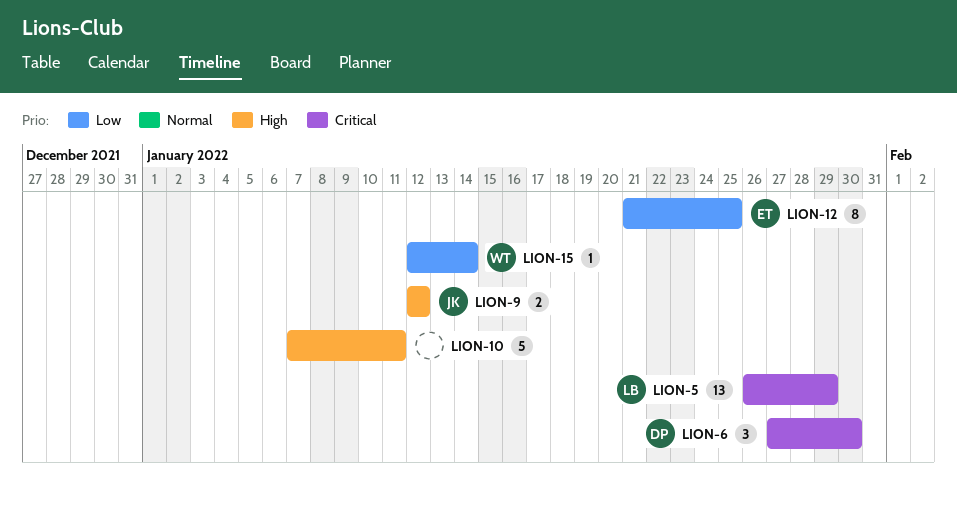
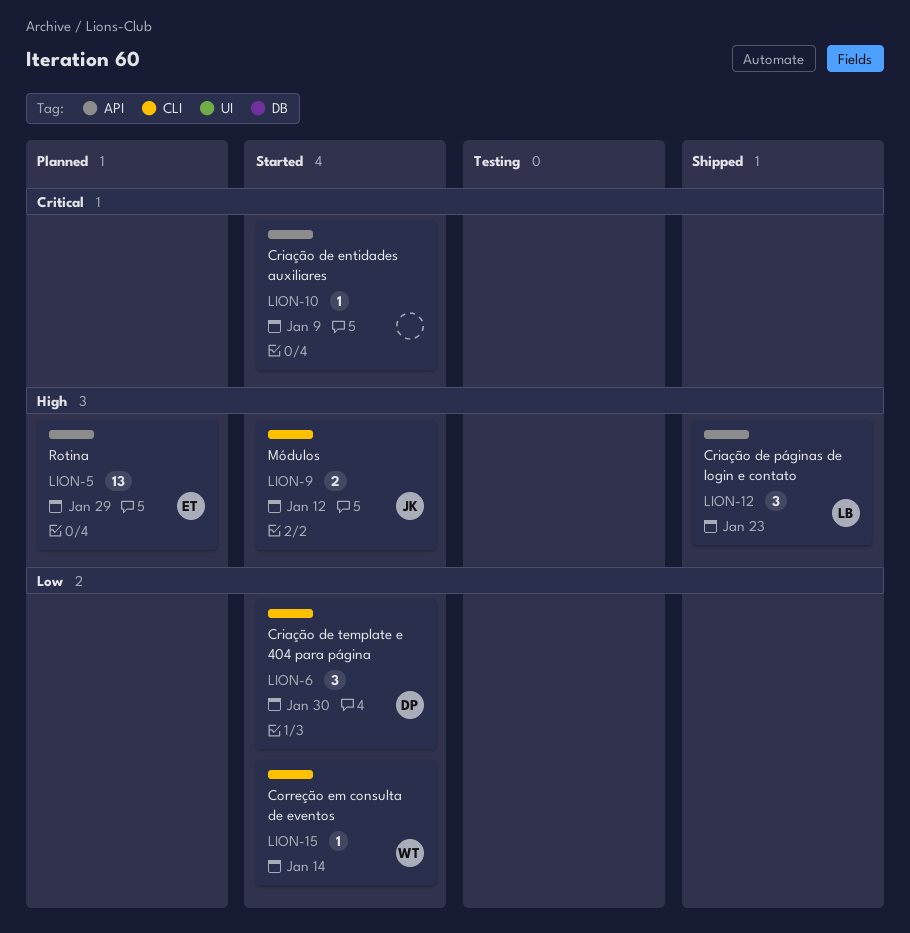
LION-5, owner: LB -> ET
LION-5, priority: Critical -> High
LION-6, priority: Critical -> Low
LION-10, priority: High -> Critical
LION-10, estimate: 5 -> 1
LION-10, due: Jan 11 -> Jan 9
LION-12, owner: ET -> LB
LION-12, priority: Low -> High
LION-12, estimate: 8 -> 3
LION-12, due: Jan 25 -> Jan 23

